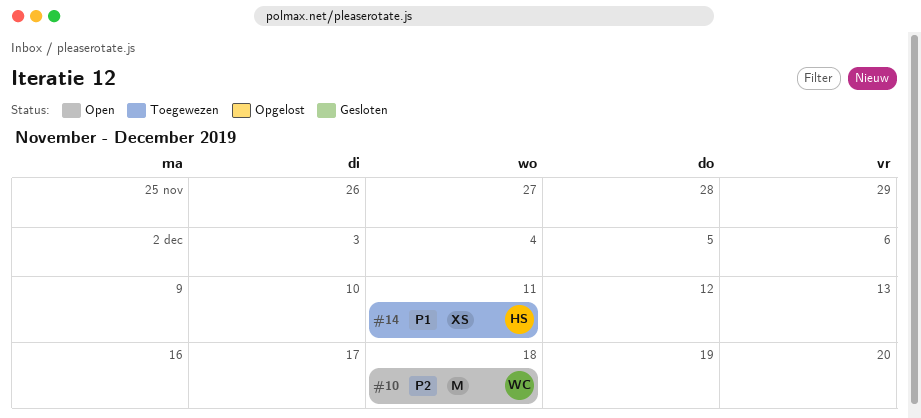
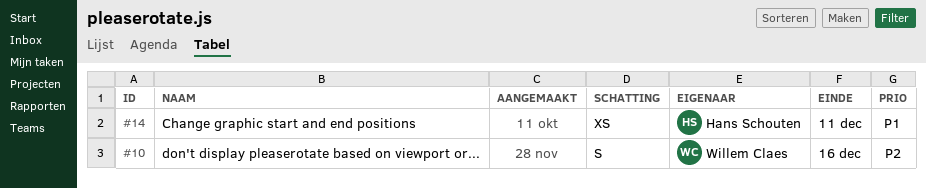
#10, estimate: M -> S
#10, due: Dec 18 -> Dec 16

